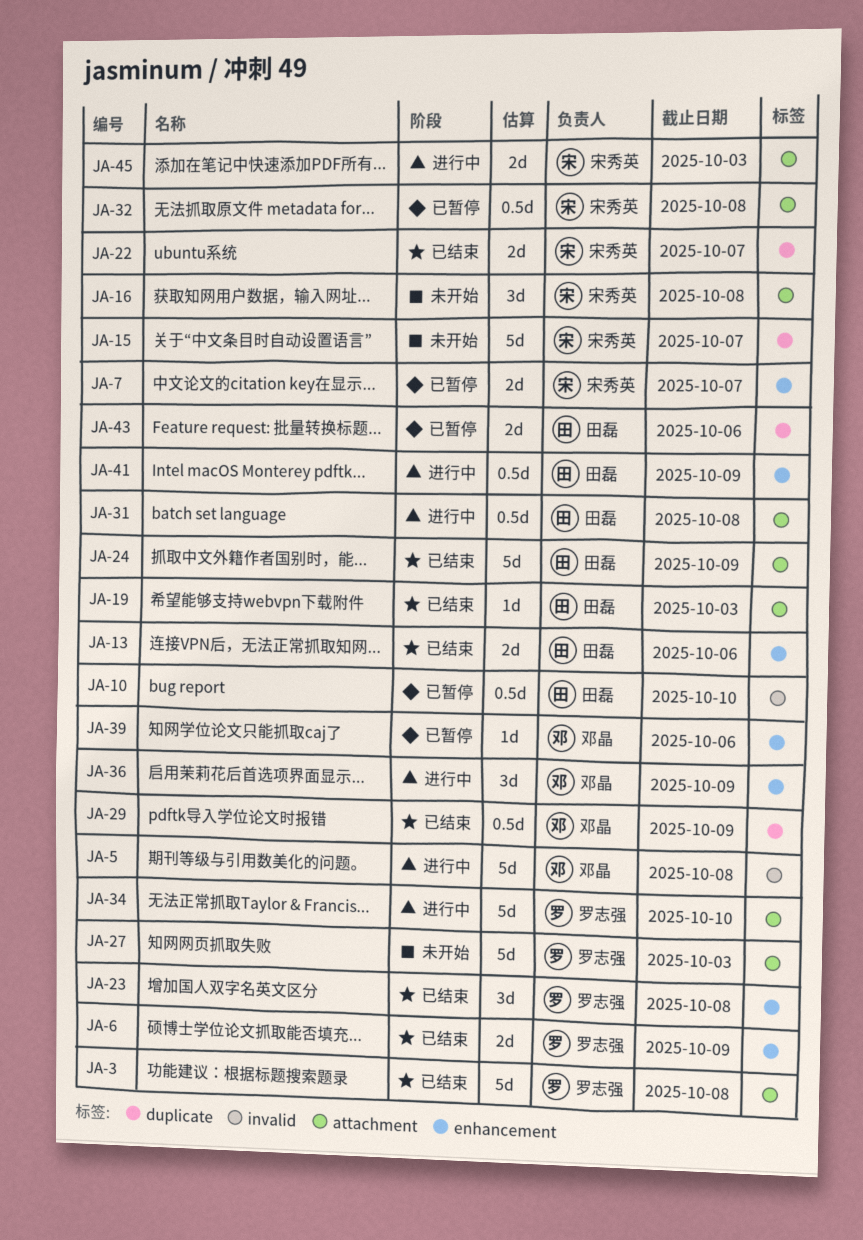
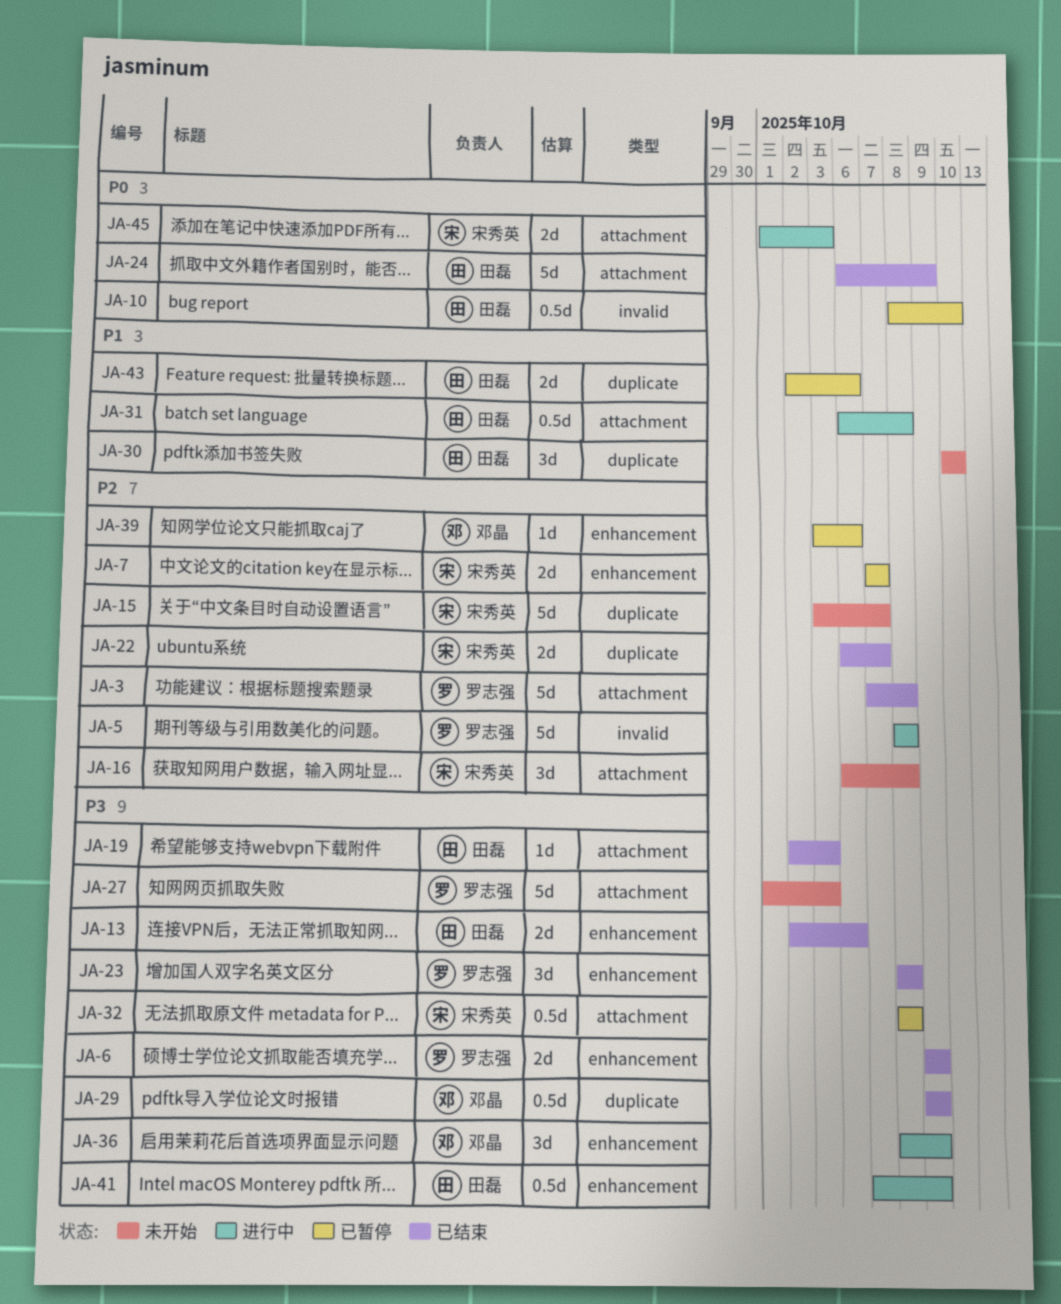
JA-5, owner: 邓晶 -> 罗志强
JA-30: none -> present
JA-34: present -> none

